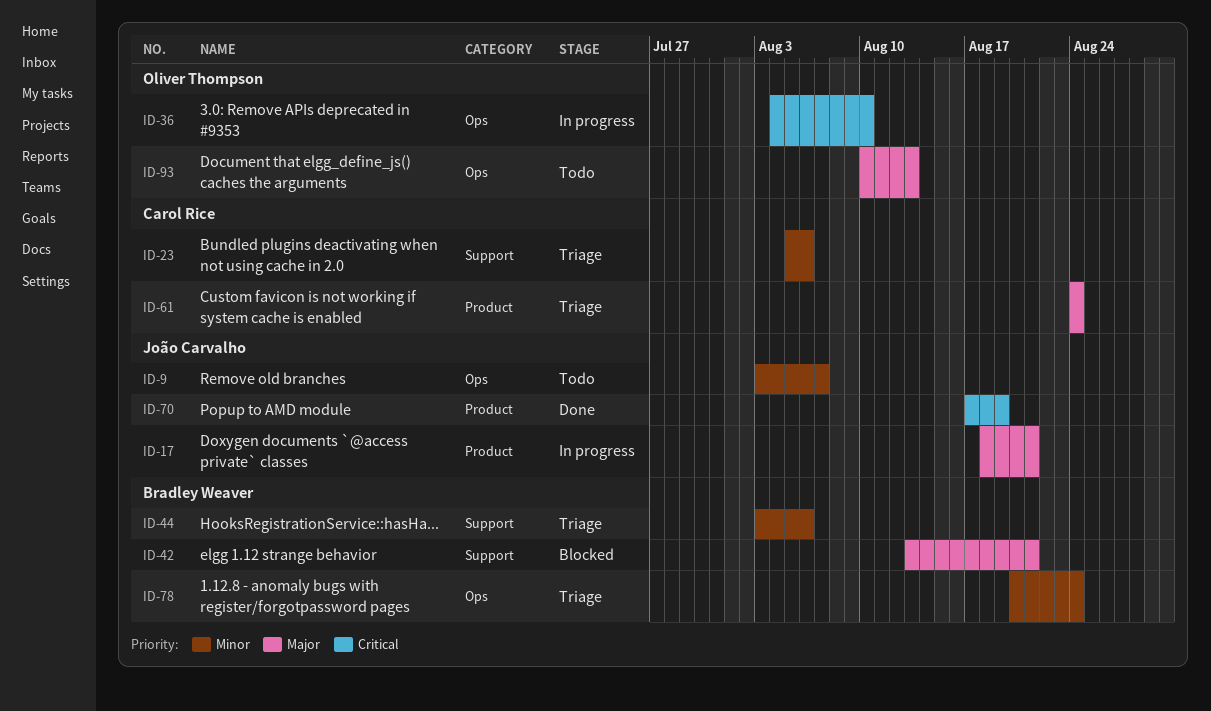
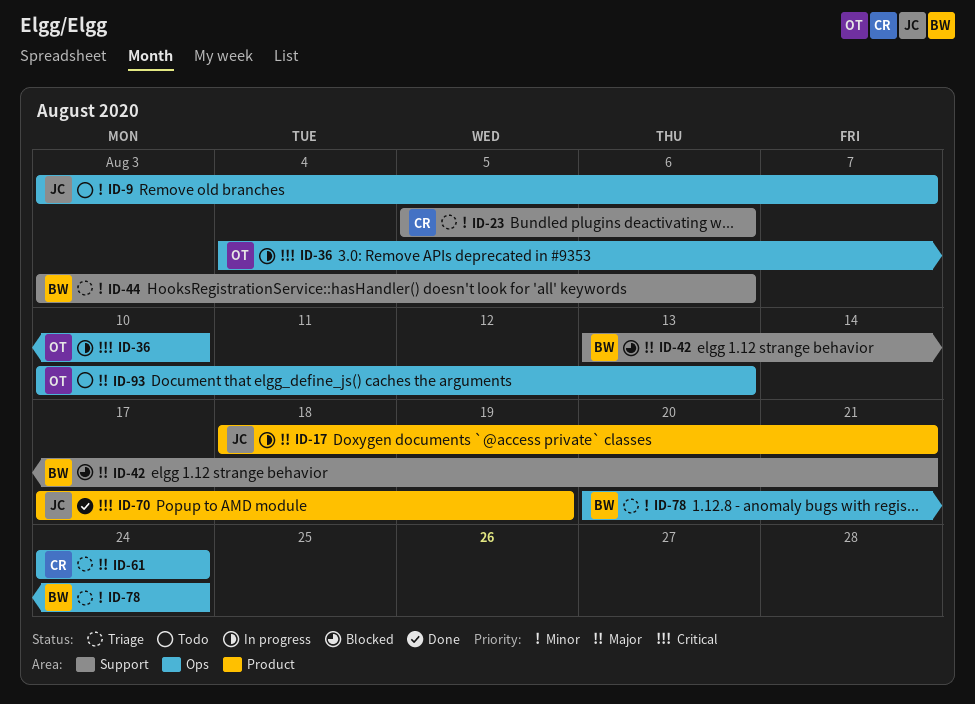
ID-61, label: Product -> Ops

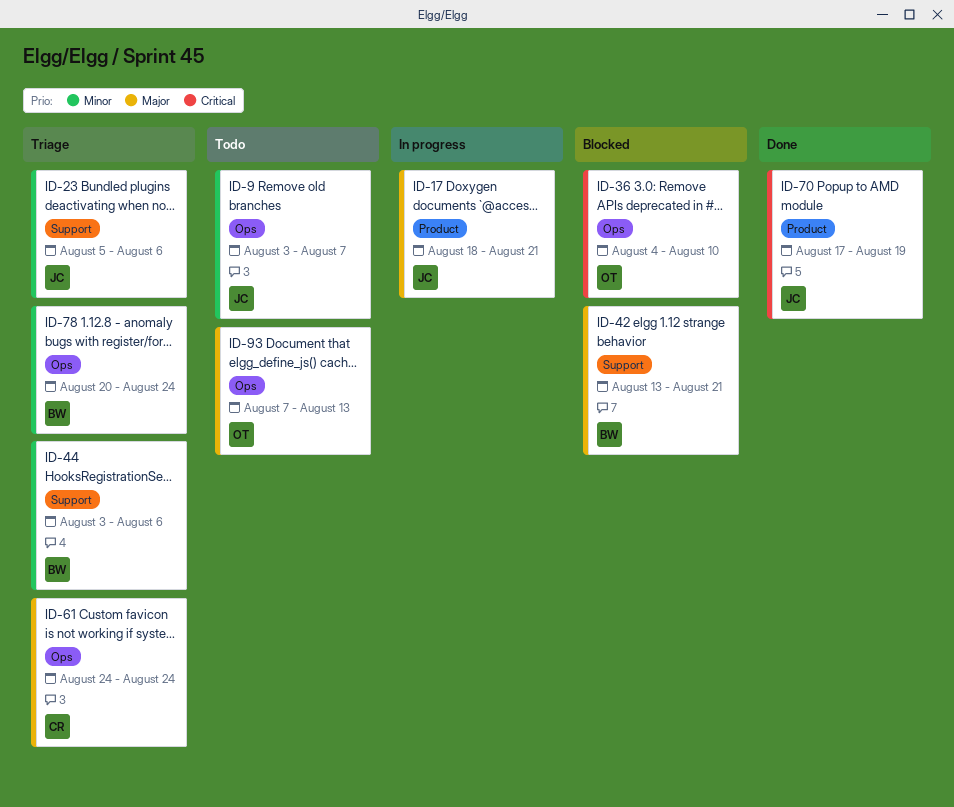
ID-23, owner: CR -> JC
ID-36, status: In progress -> Blocked
ID-93, start: Aug 10 -> Aug 7

